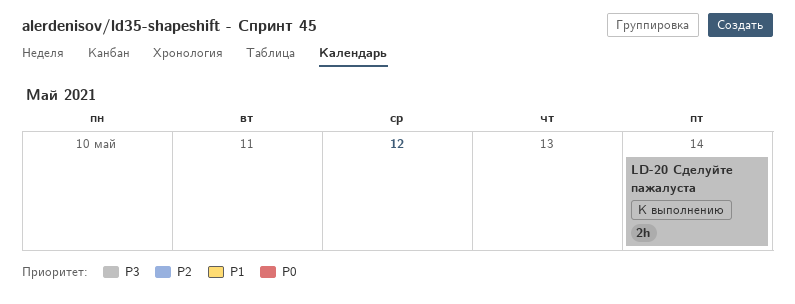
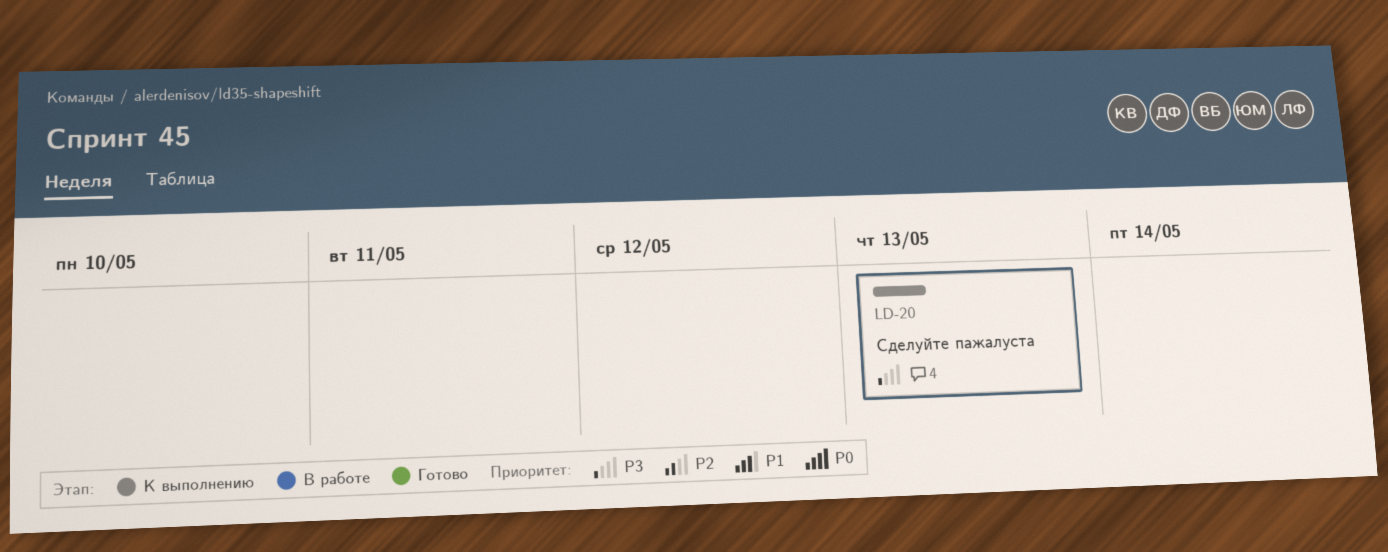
LD-20, due: May 14 -> May 13

